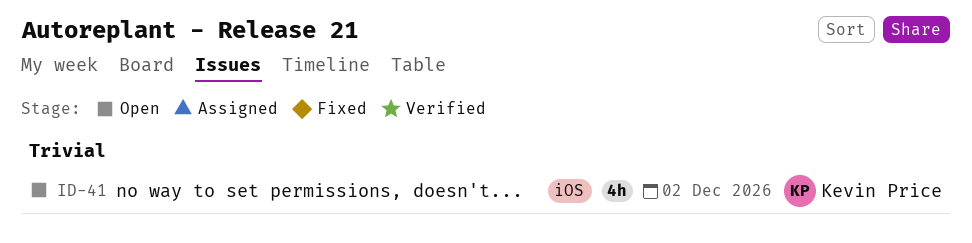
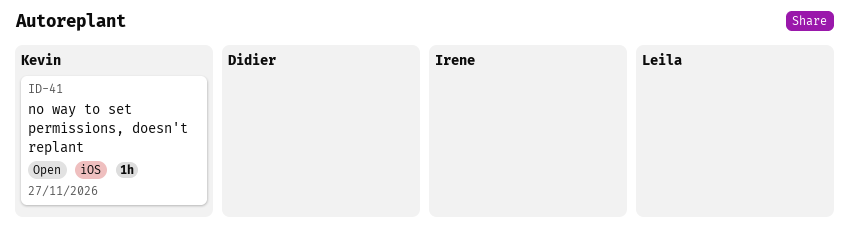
ID-41, estimate: 4h -> 1h
ID-41, due: Dec 2 -> Nov 27

